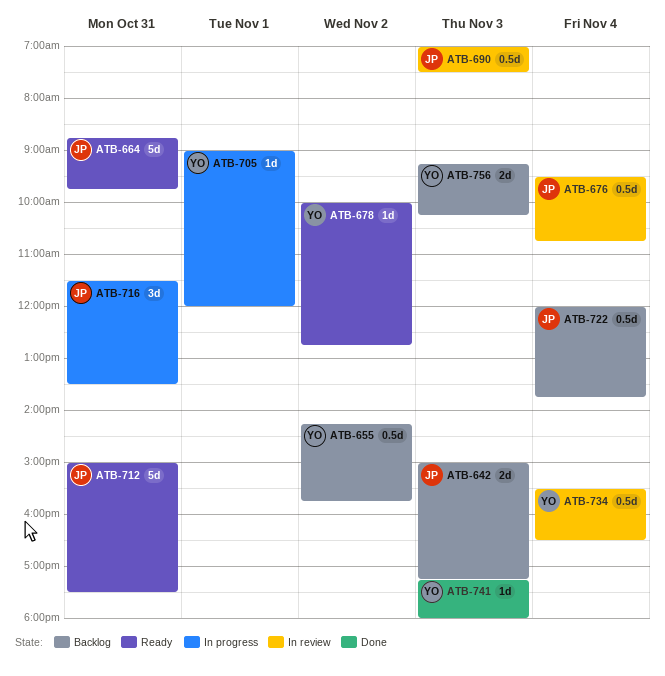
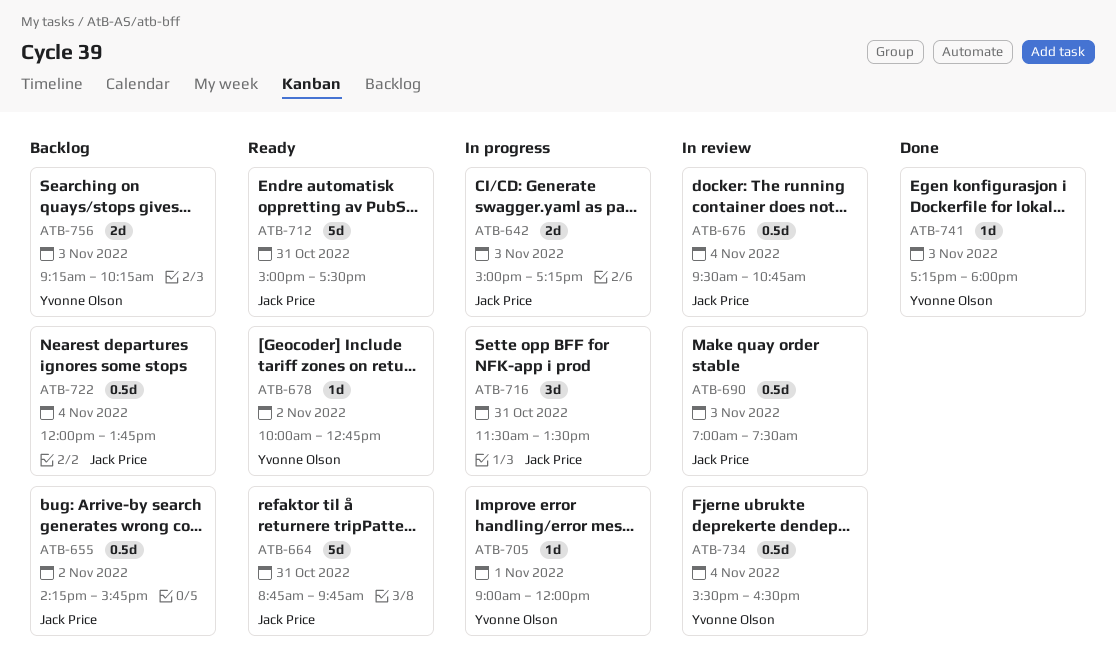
ATB-642, status: Backlog -> In progress
ATB-655, owner: Yvonne Olson -> Jack Price

